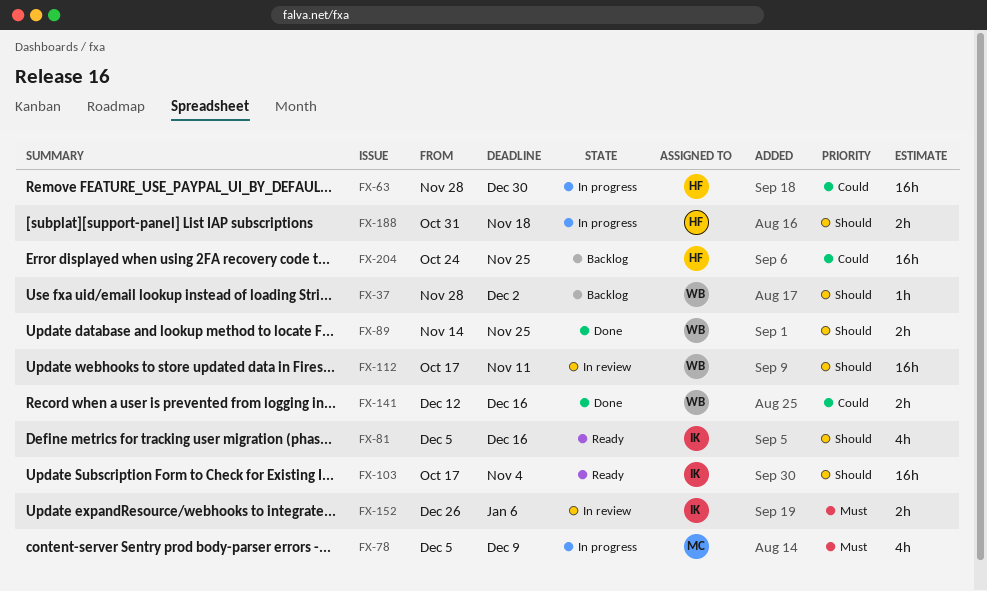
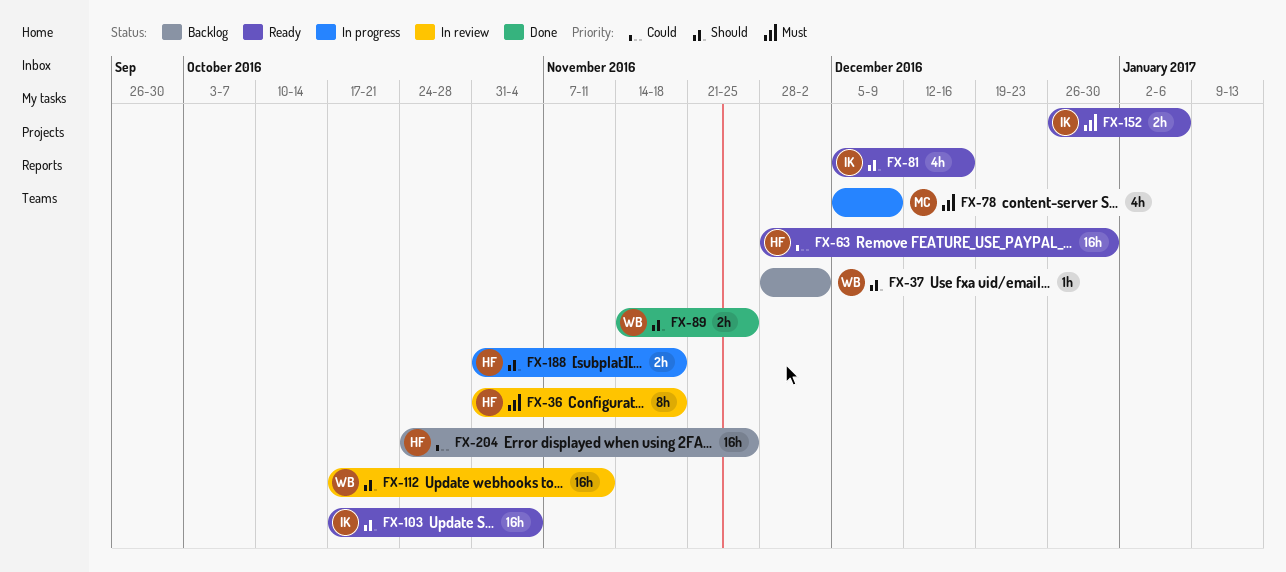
FX-36: none -> present
FX-63, status: In progress -> Ready
FX-141: present -> none
FX-152, status: In review -> Ready

